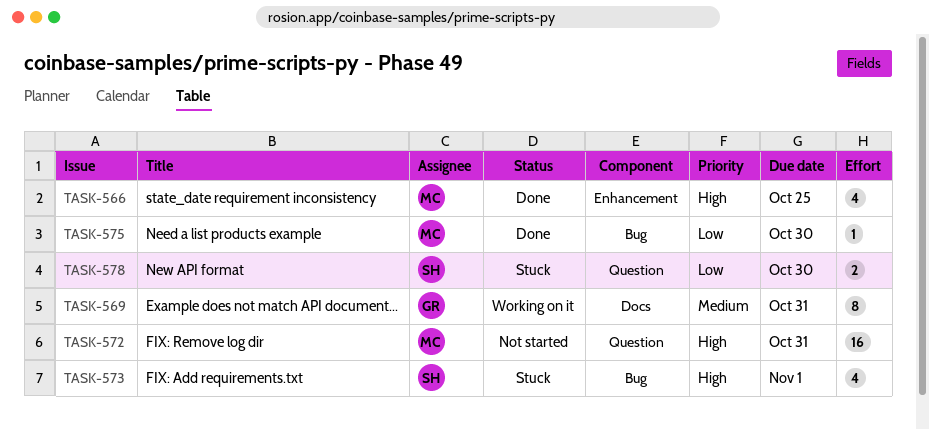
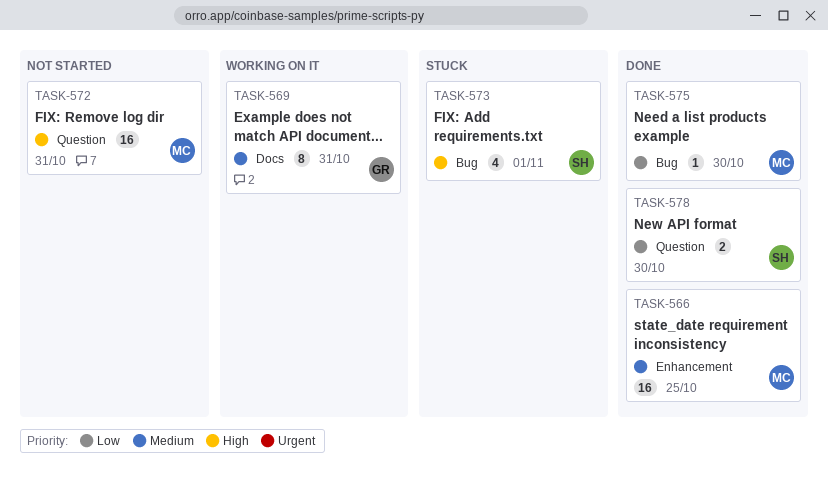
TASK-566, priority: High -> Medium
TASK-566, estimate: 4 -> 16
TASK-578, status: Stuck -> Done

